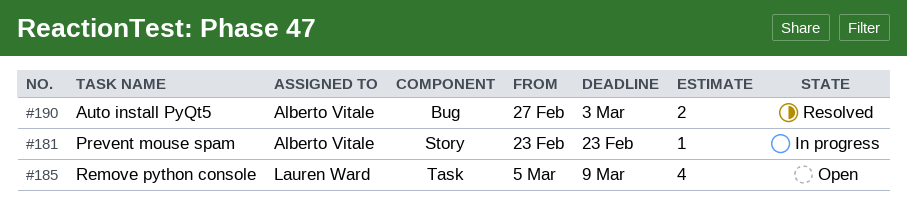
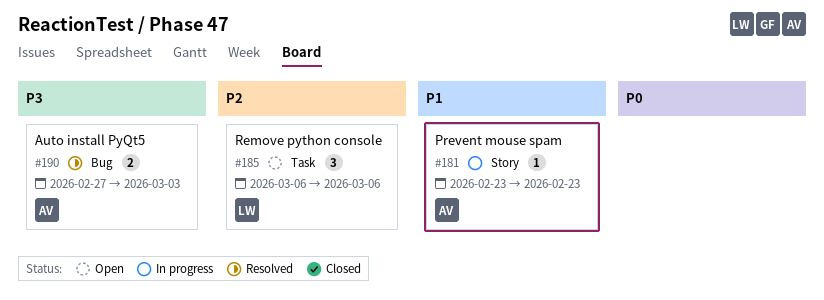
#185, estimate: 4 -> 3
#185, start: Mar 5 -> Mar 6
#185, due: Mar 9 -> Mar 6

